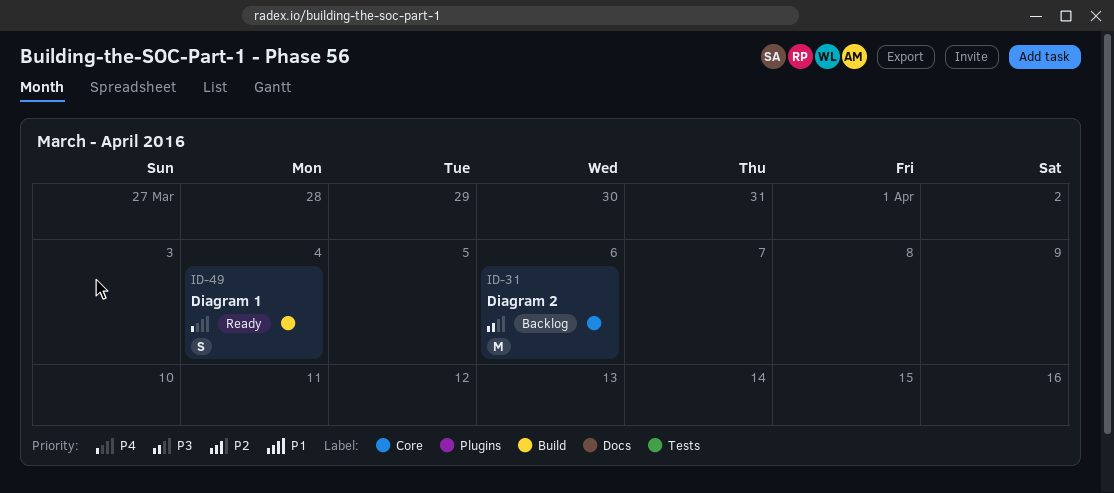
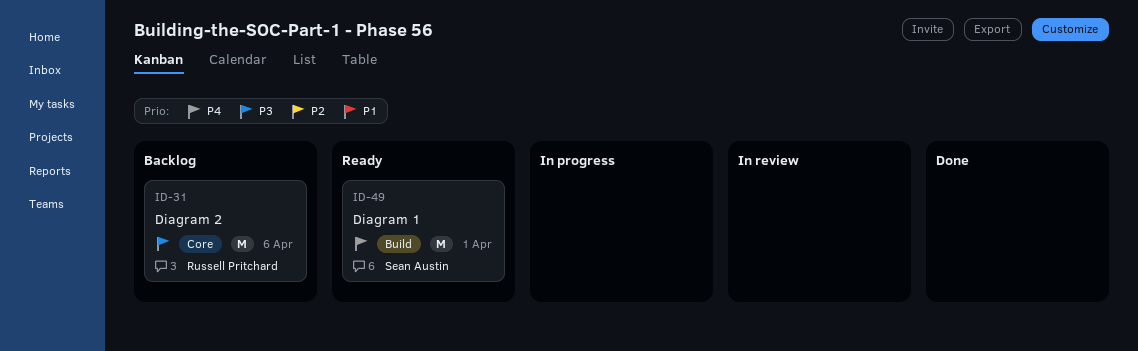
ID-49, estimate: S -> M
ID-49, due: Apr 4 -> Apr 1

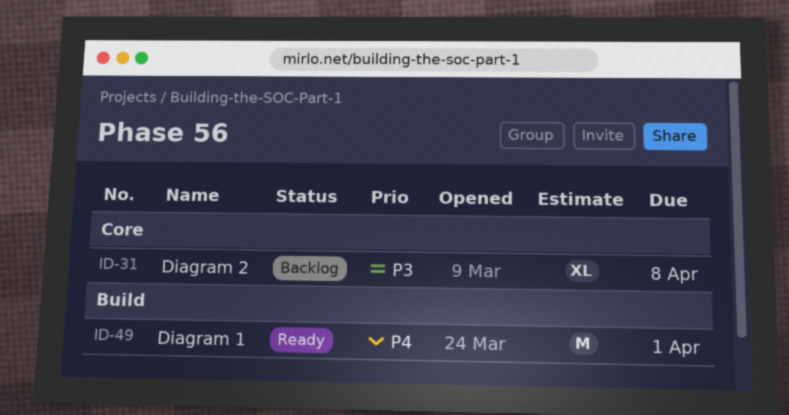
ID-31, estimate: M -> XL
ID-31, due: Apr 6 -> Apr 8

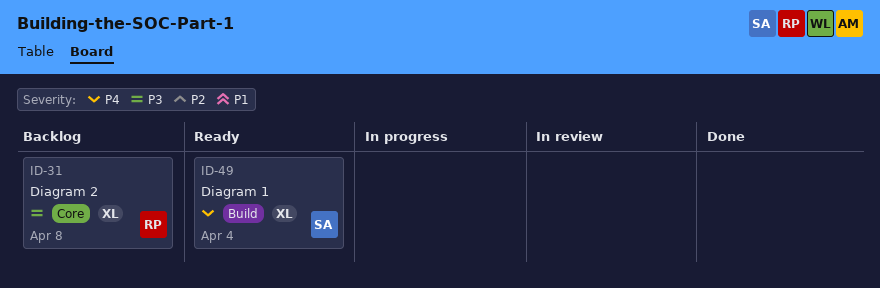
ID-49, estimate: M -> XL
ID-49, due: Apr 1 -> Apr 4

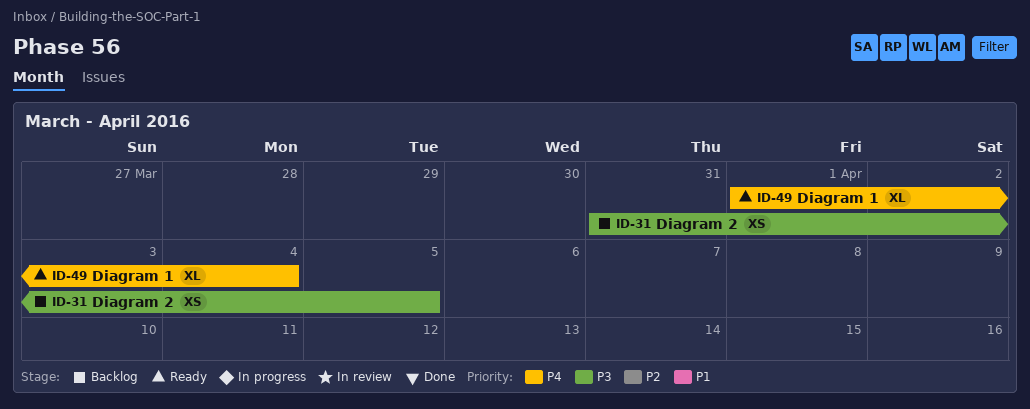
ID-31, estimate: XL -> XS
ID-31, due: Apr 8 -> Apr 5

